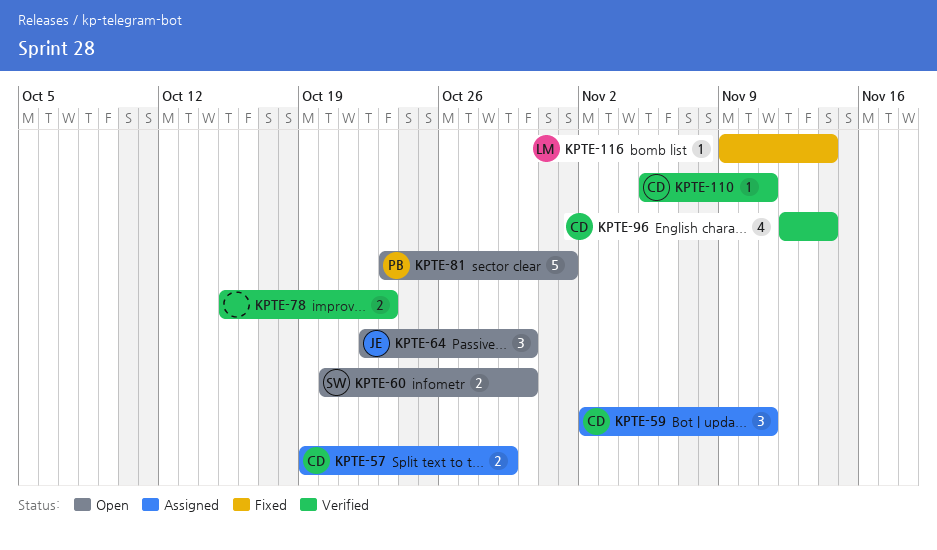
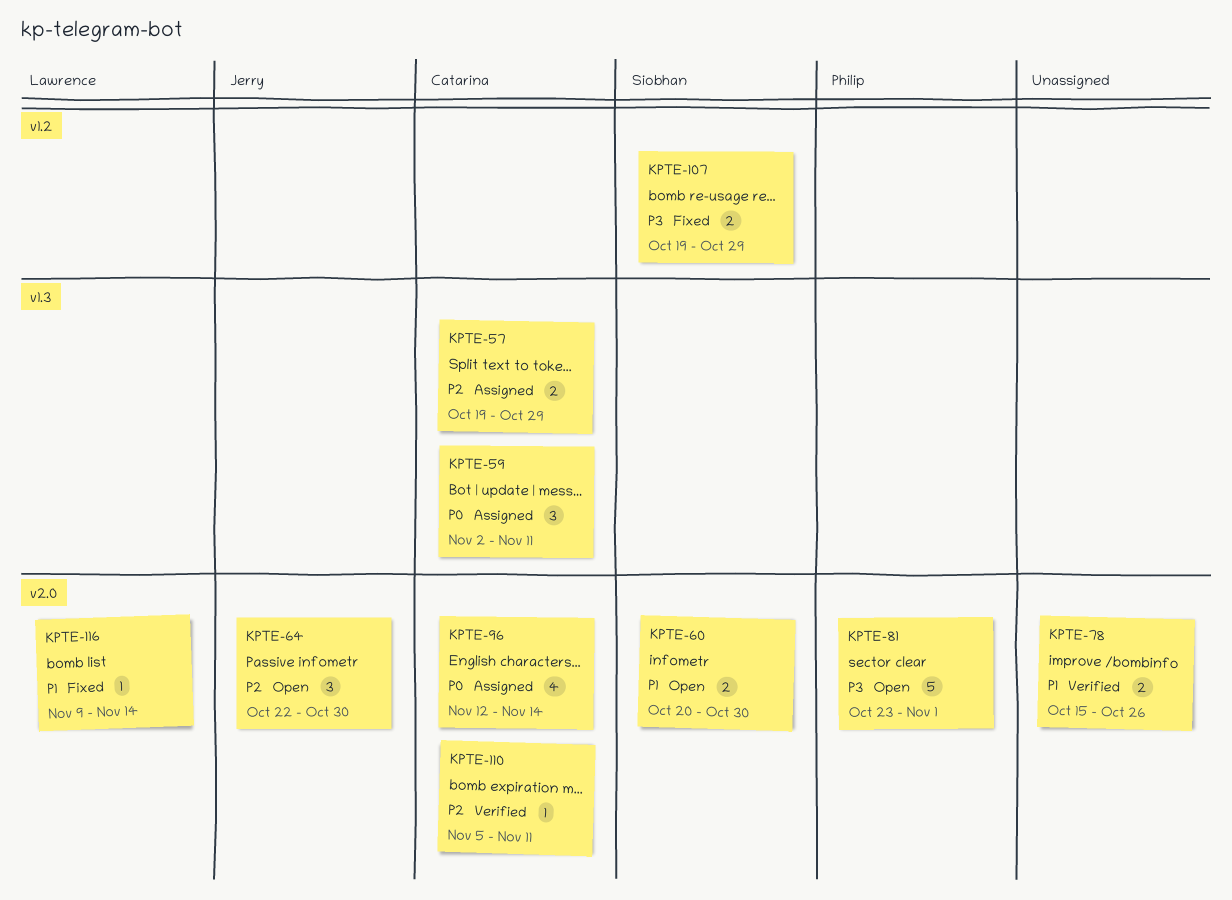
KPTE-78, due: Oct 23 -> Oct 26
KPTE-96, status: Verified -> Assigned
KPTE-107: none -> present

